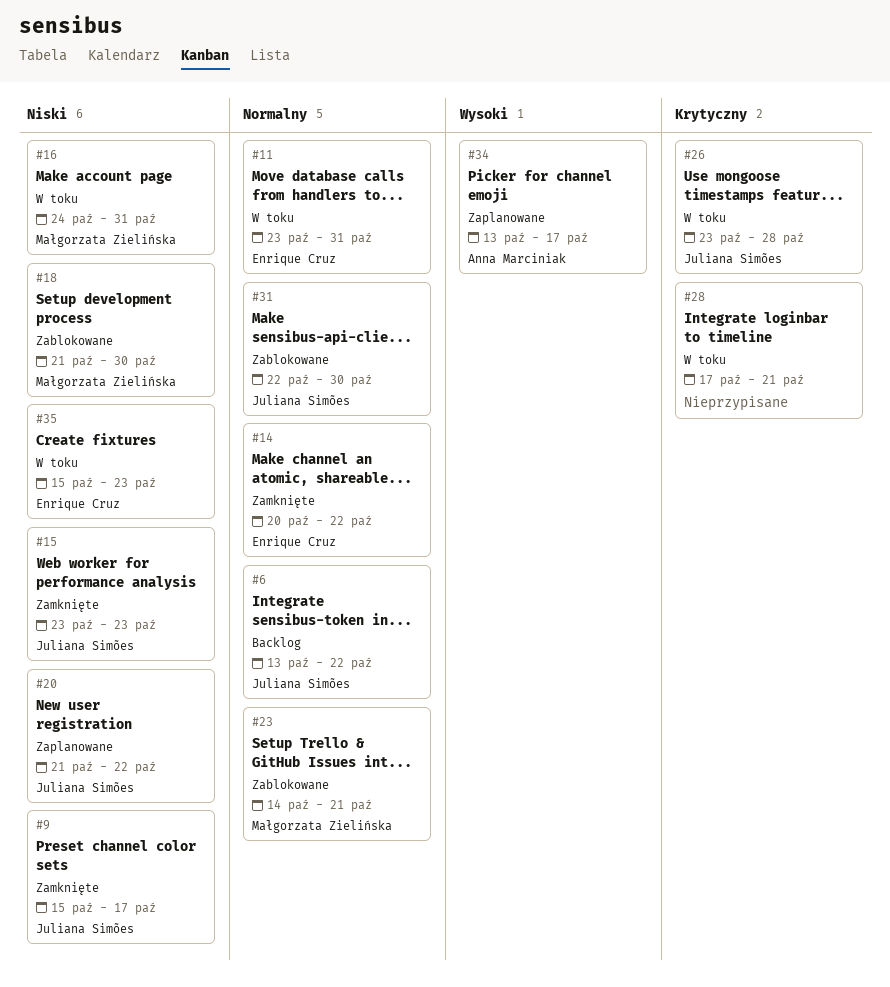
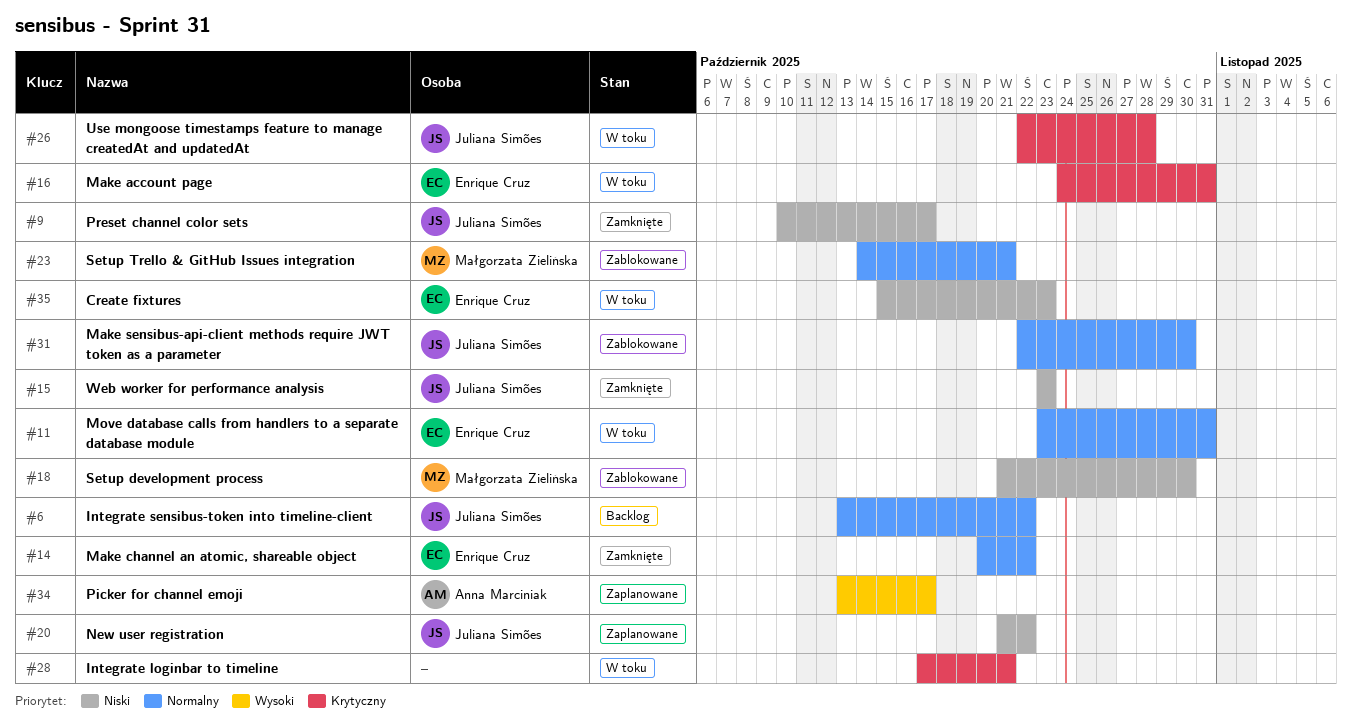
#9, start: Oct 15 -> Oct 10
#16, owner: Małgorzata Zielińska -> Enrique Cruz
#16, priority: Niski -> Krytyczny
#26, start: Oct 23 -> Oct 22

